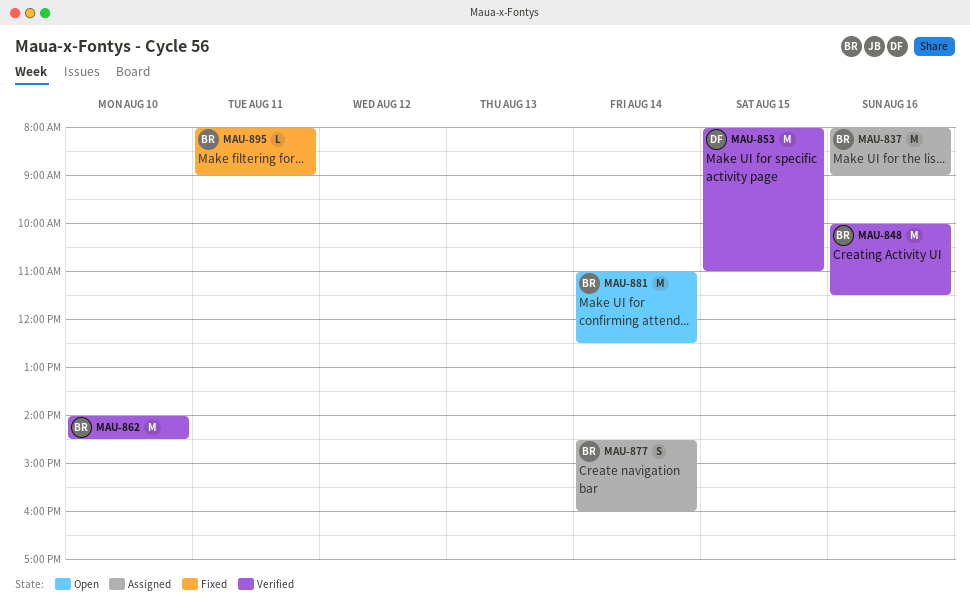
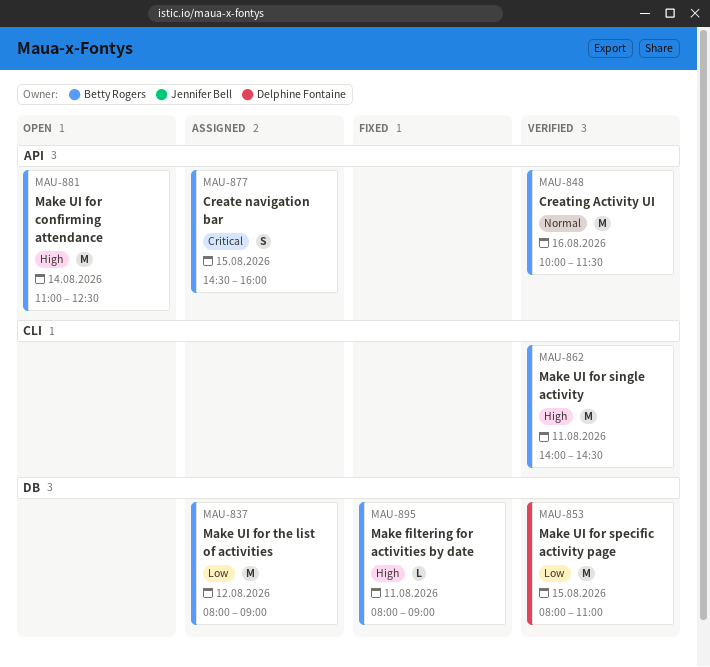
MAU-837, day: Aug 16 -> Aug 12
MAU-862, day: Aug 10 -> Aug 11
MAU-877, day: Aug 14 -> Aug 15

